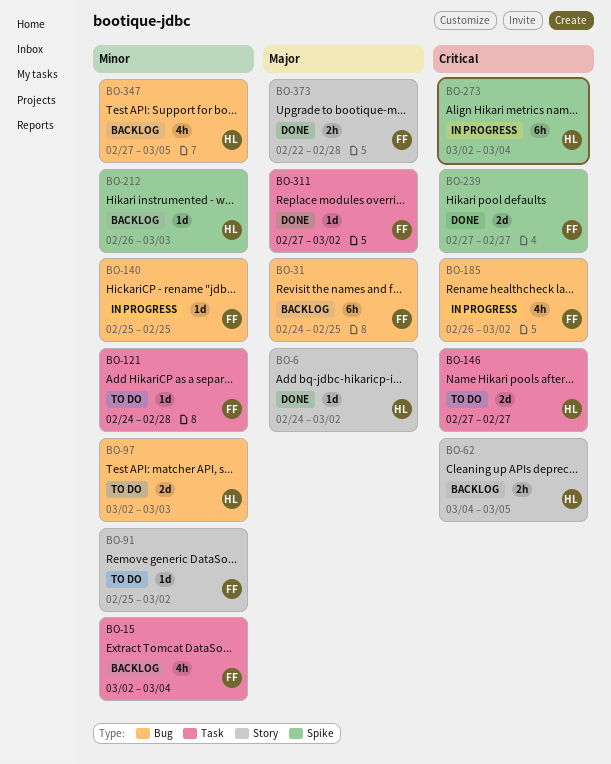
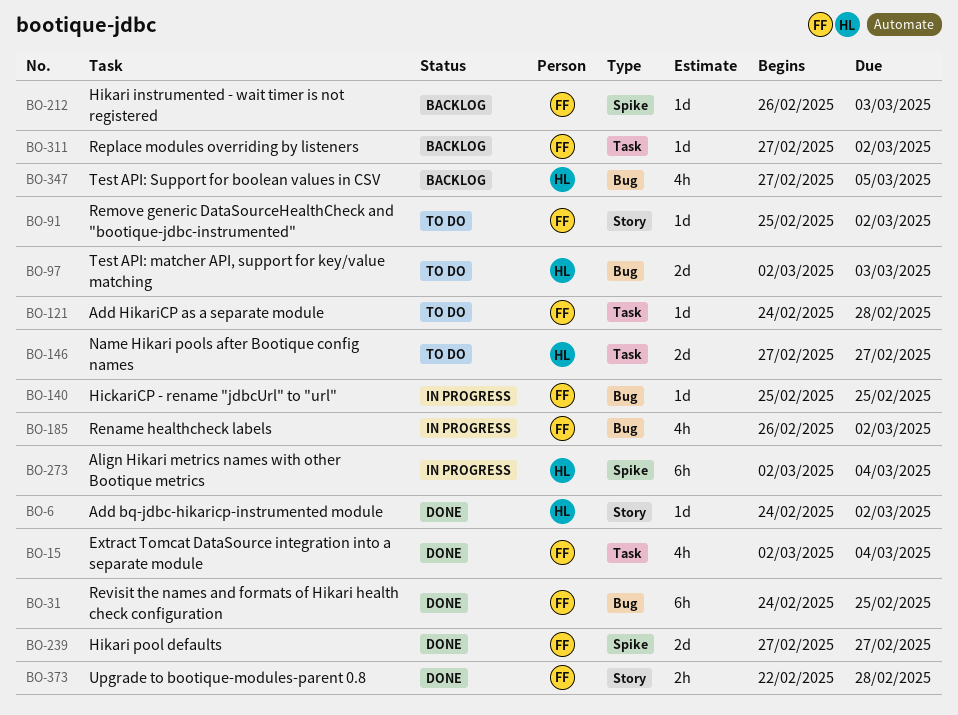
BO-15, status: Backlog -> Done
BO-31, status: Backlog -> Done
BO-62: present -> none
BO-212, owner: HL -> FF
BO-311, status: Done -> Backlog

